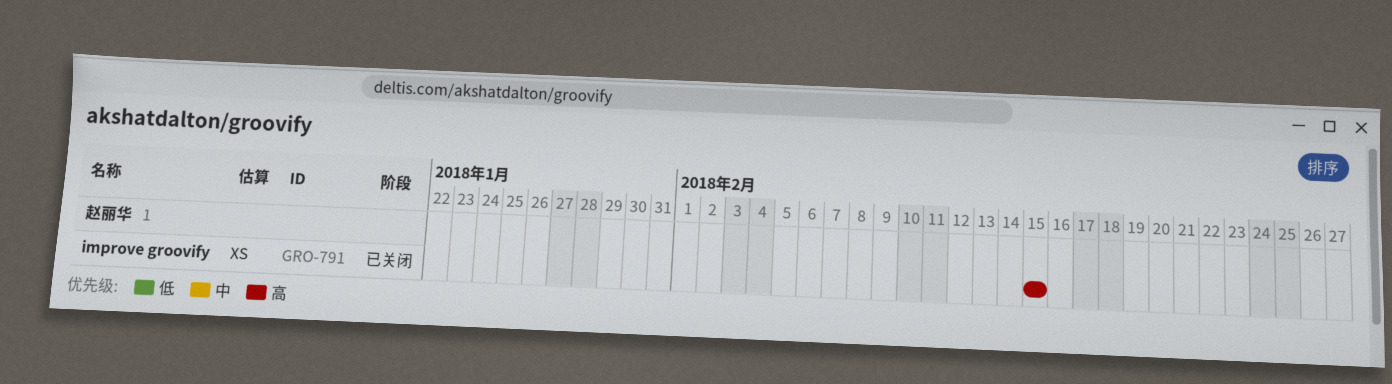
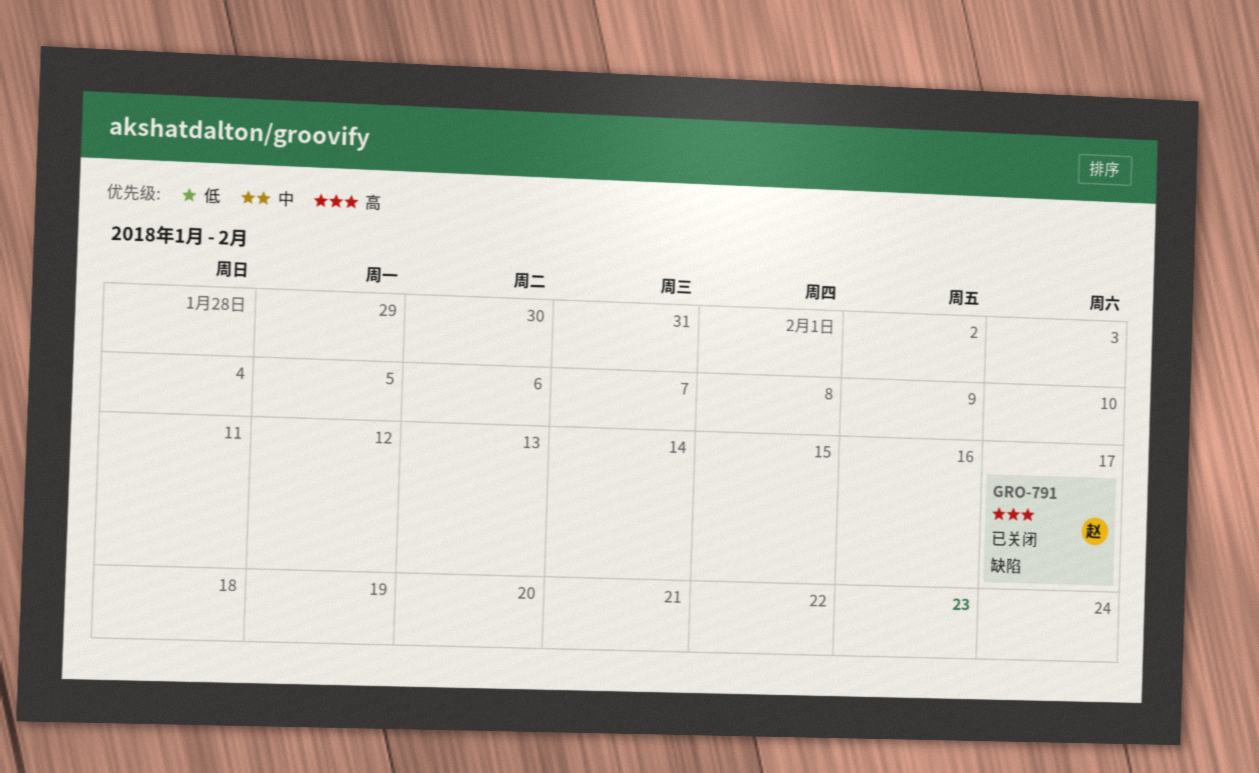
GRO-791, due: Feb 15 -> Feb 17

